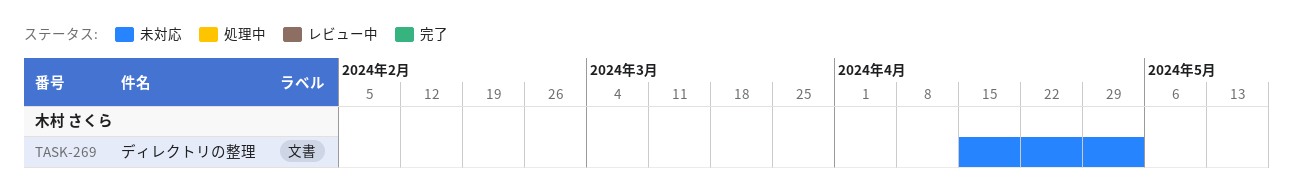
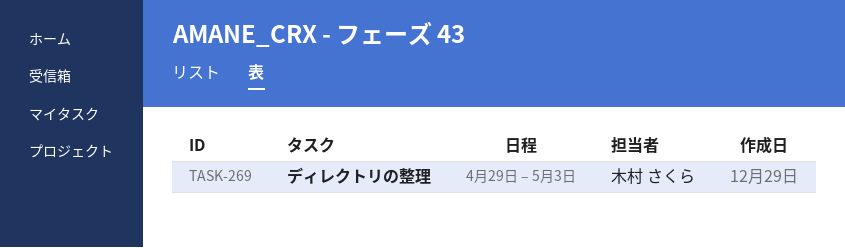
TASK-269, start: Apr 15 -> Apr 29

